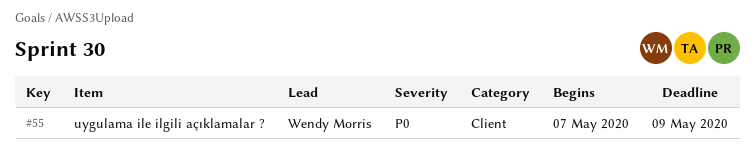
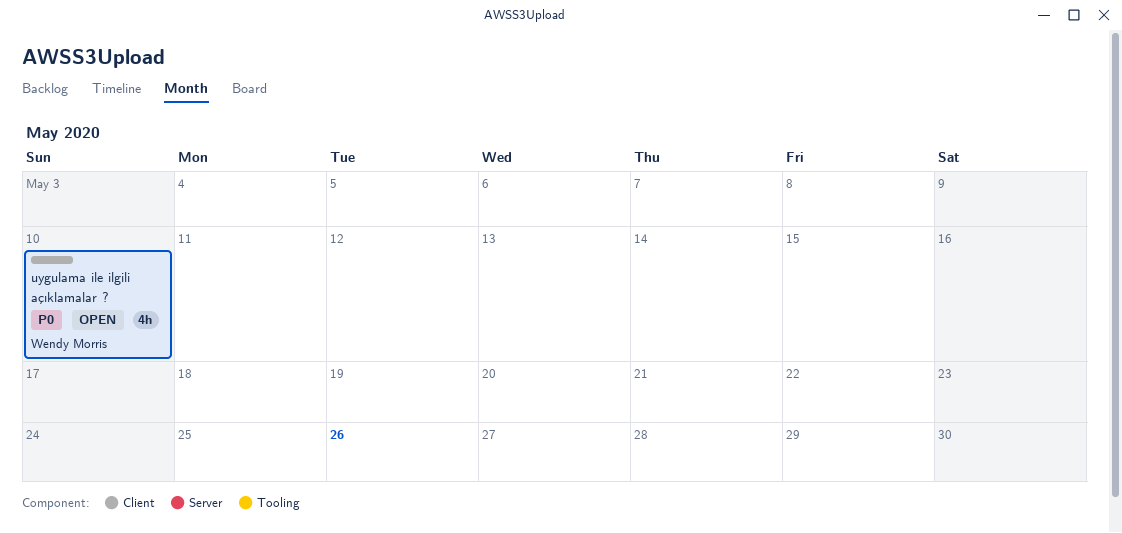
uygulama ile ilgili açıklamalar ?, due: May 9 -> May 10

